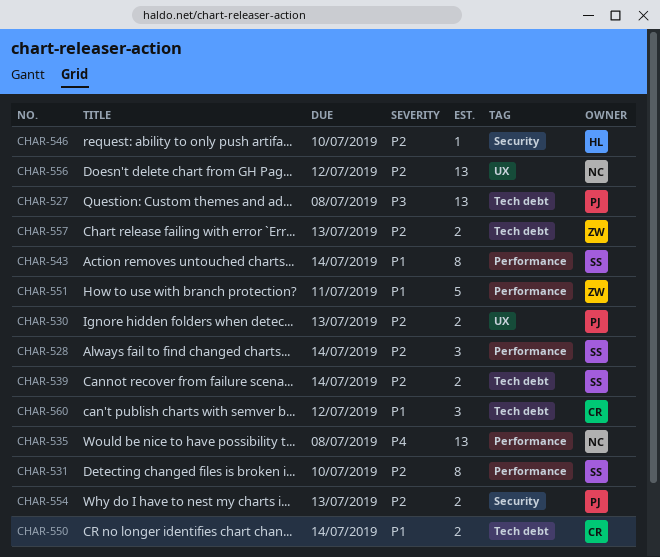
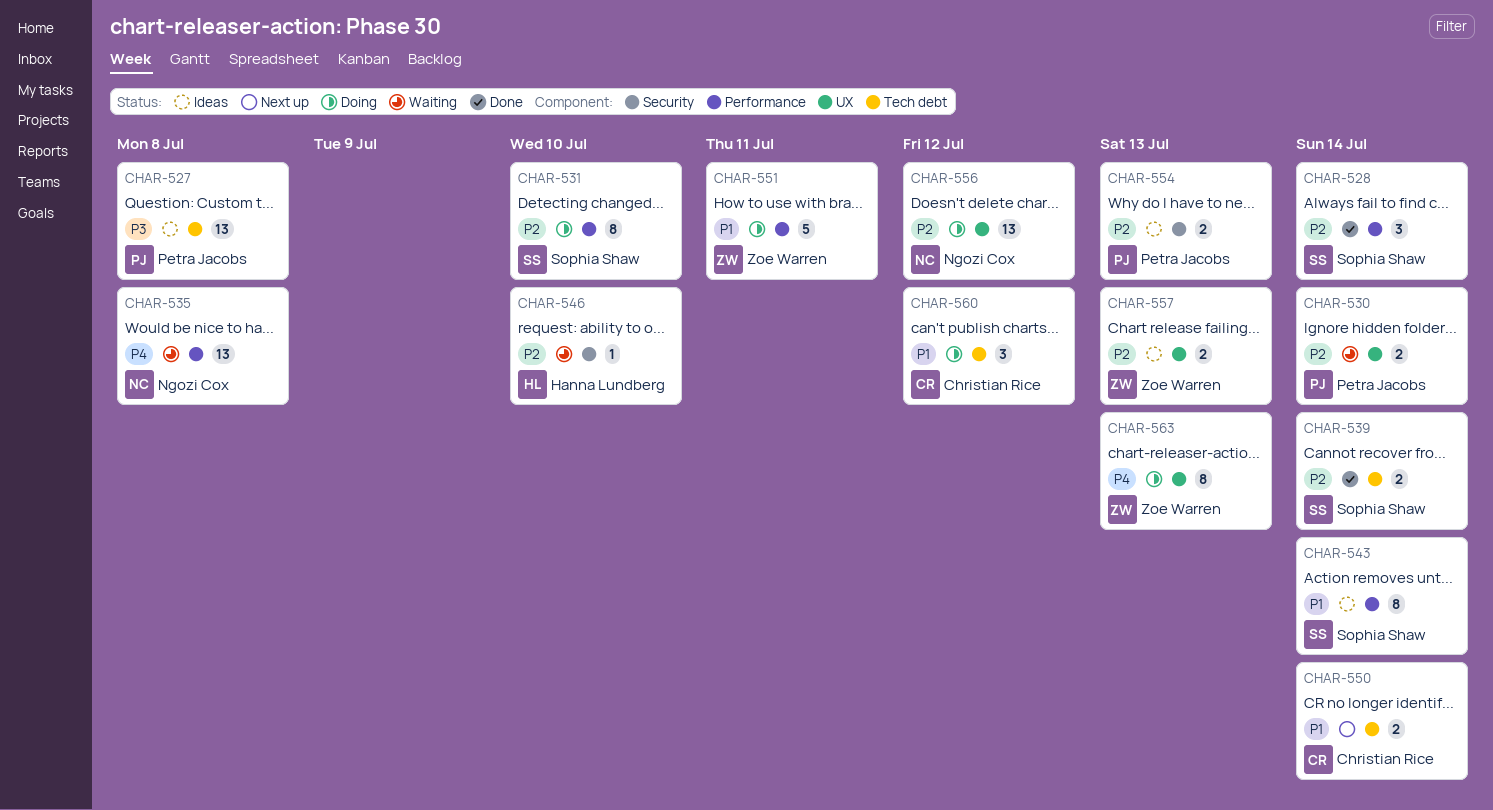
CHAR-530, due: Jul 13 -> Jul 14
CHAR-557, label: Tech debt -> UX
CHAR-563: none -> present

